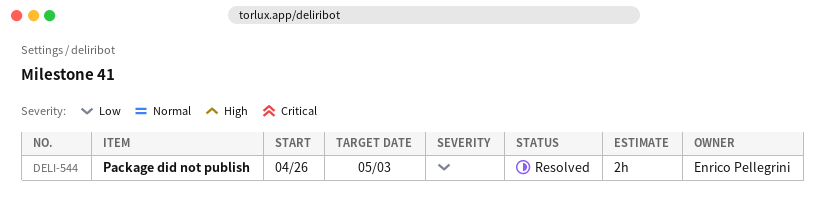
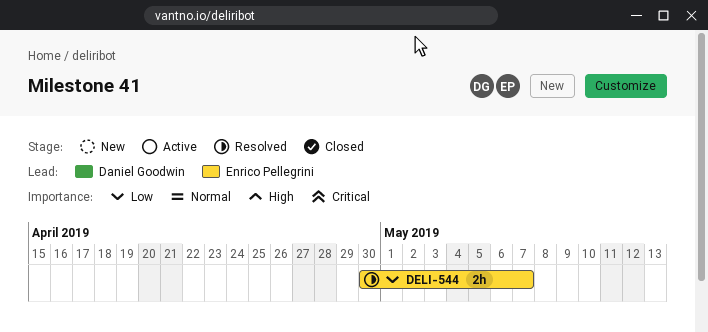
DELI-544, start: Apr 26 -> Apr 30
DELI-544, due: May 3 -> May 7

